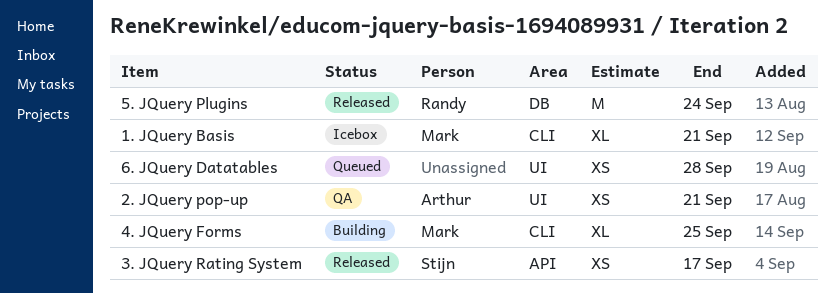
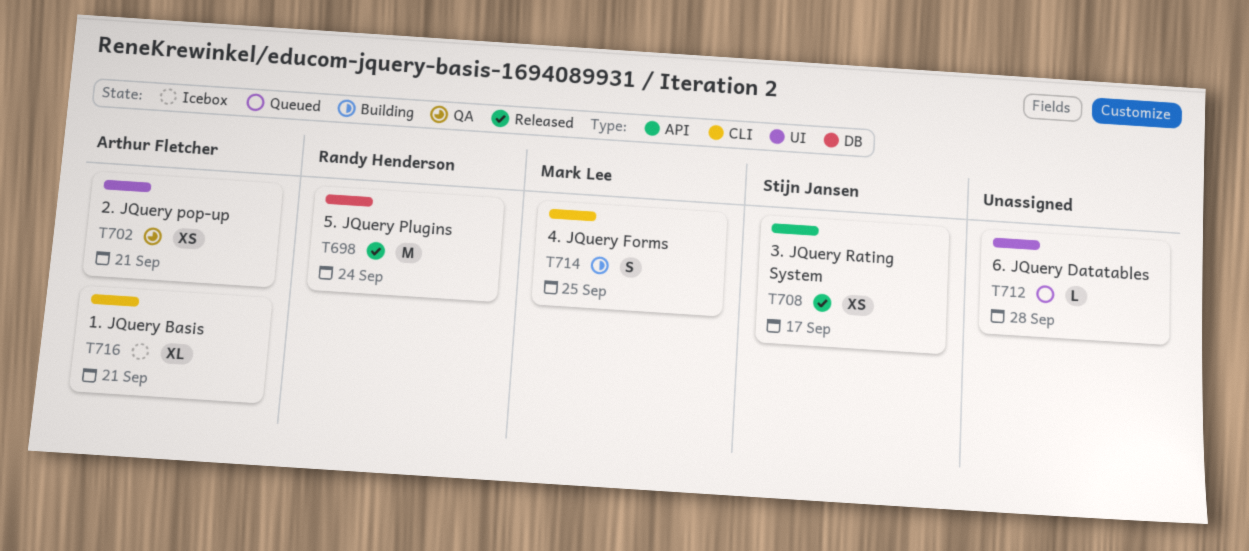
1. JQuery Basis, owner: Mark Lee -> Arthur Fletcher
4. JQuery Forms, estimate: XL -> S
6. JQuery Datatables, estimate: XS -> L

